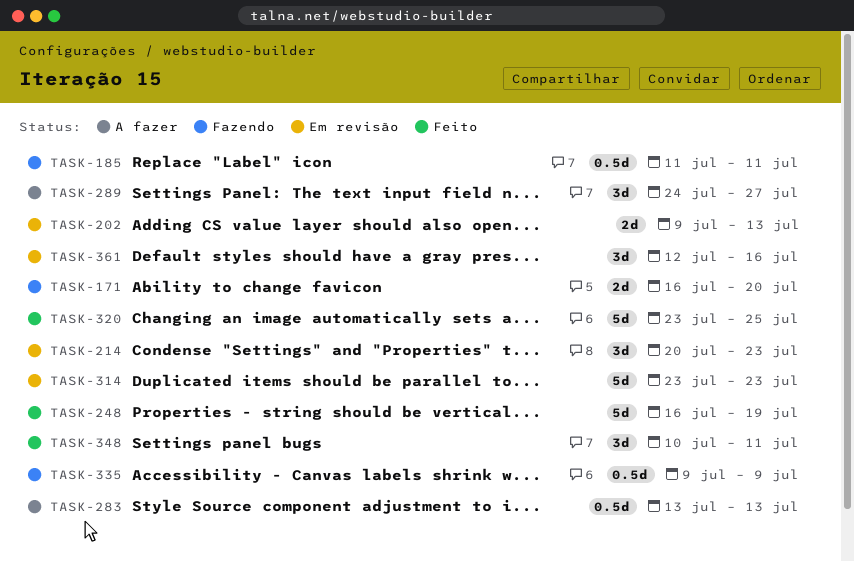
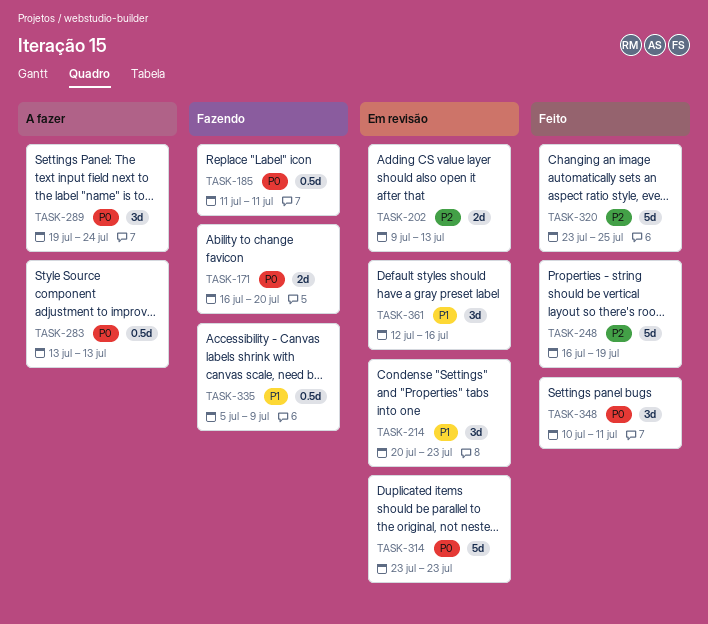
TASK-289, start: Jul 24 -> Jul 19
TASK-289, due: Jul 27 -> Jul 24
TASK-335, start: Jul 9 -> Jul 5

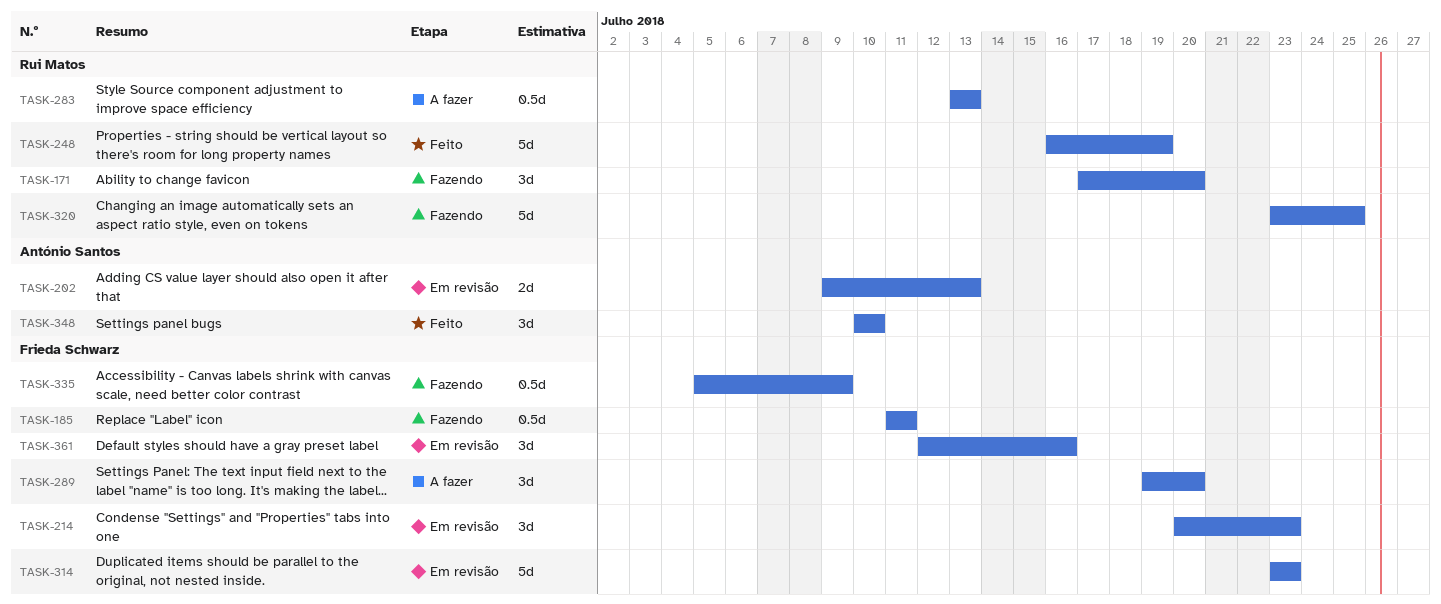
TASK-171, estimate: 2d -> 3d
TASK-171, start: Jul 16 -> Jul 17
TASK-289, due: Jul 24 -> Jul 20
TASK-320, status: Feito -> Fazendo
TASK-348, due: Jul 11 -> Jul 10

